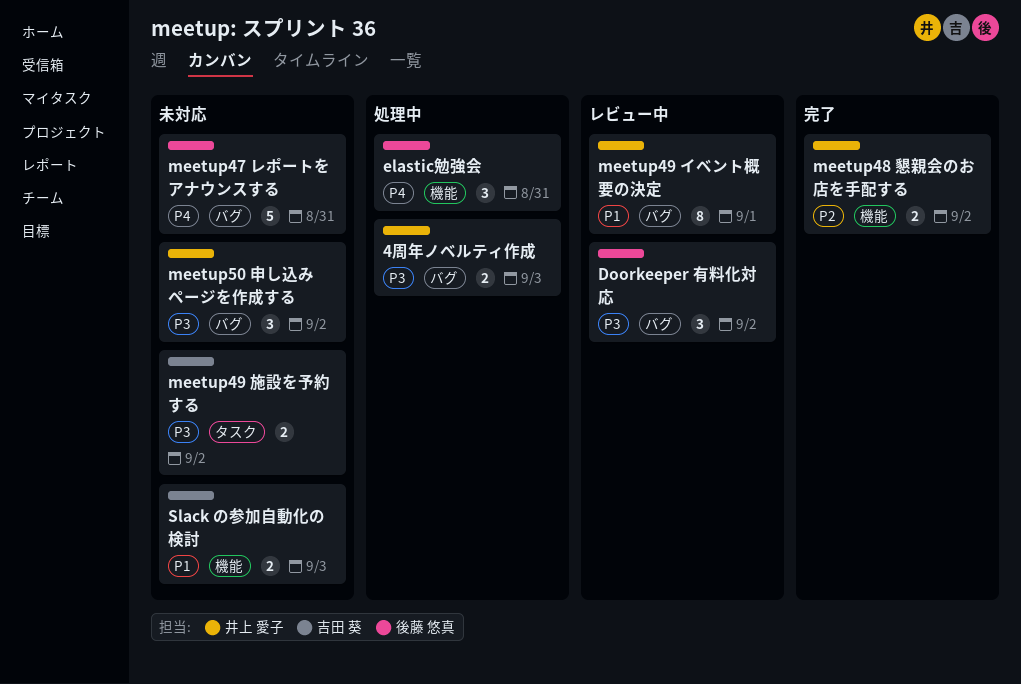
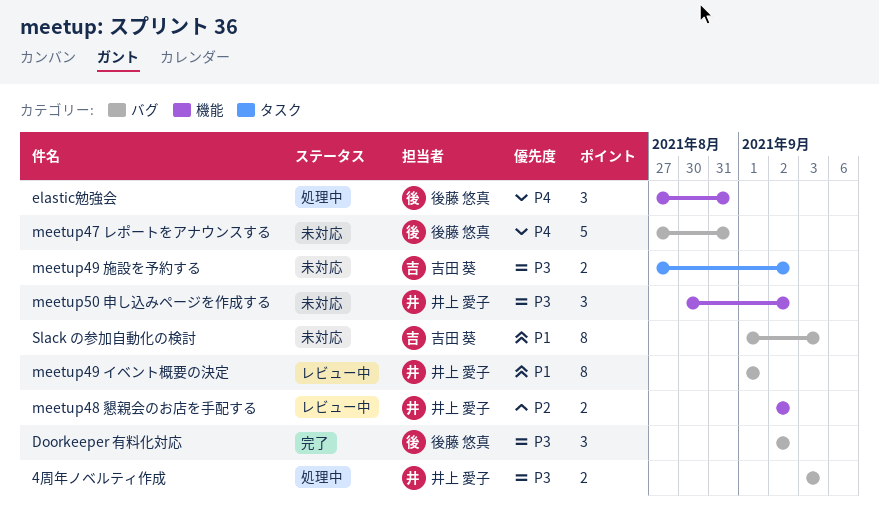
Doorkeeper 有料化対応, status: レビュー中 -> 完了
meetup48 懇親会のお店を手配する, status: 完了 -> レビュー中
meetup50 申し込みページを作成する, label: バグ -> 機能
Slack の参加自動化の検討, label: 機能 -> バグ
Slack の参加自動化の検討, estimate: 2 -> 8

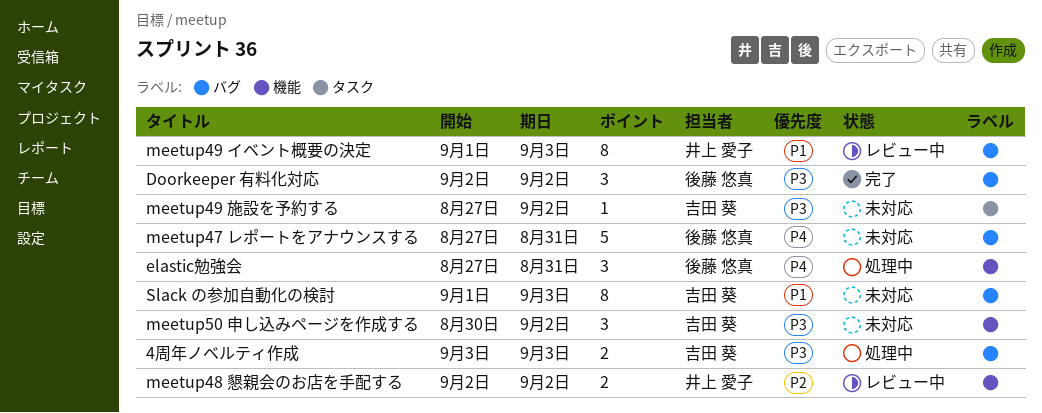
4周年ノベルティ作成, owner: 井上 愛子 -> 吉田 葵
meetup49 イベント概要の決定, due: Sep 1 -> Sep 3
meetup49 施設を予約する, estimate: 2 -> 1
meetup50 申し込みページを作成する, owner: 井上 愛子 -> 吉田 葵

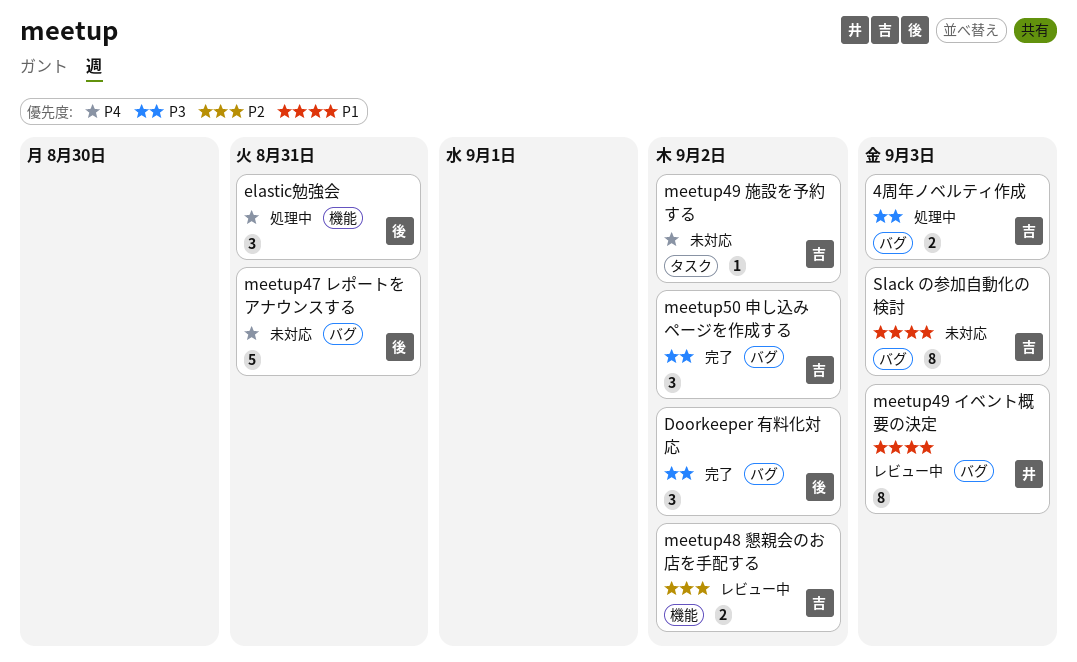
meetup48 懇親会のお店を手配する, owner: 井上 愛子 -> 吉田 葵
meetup49 施設を予約する, priority: P3 -> P4
meetup50 申し込みページを作成する, status: 未対応 -> 完了
meetup50 申し込みページを作成する, label: 機能 -> バグ

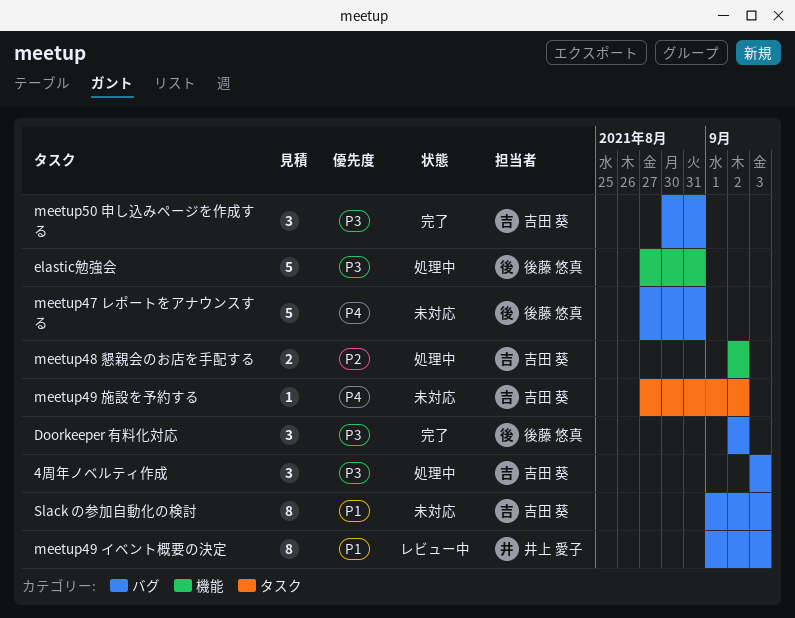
4周年ノベルティ作成, estimate: 2 -> 3
elastic勉強会, priority: P4 -> P3
elastic勉強会, estimate: 3 -> 5
meetup48 懇親会のお店を手配する, status: レビュー中 -> 処理中
meetup50 申し込みページを作成する, due: Sep 2 -> Aug 31

